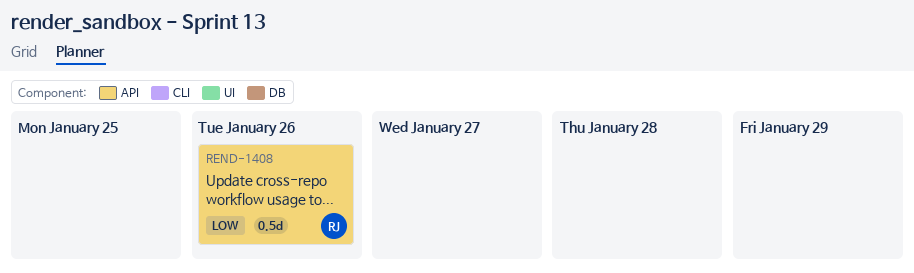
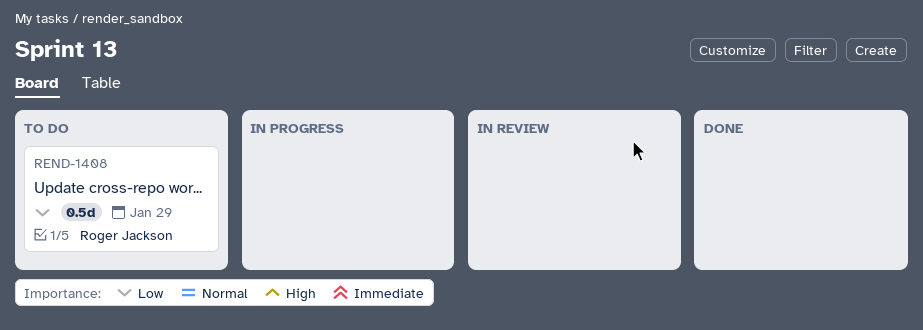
REND-1408, due: Jan 26 -> Jan 29

